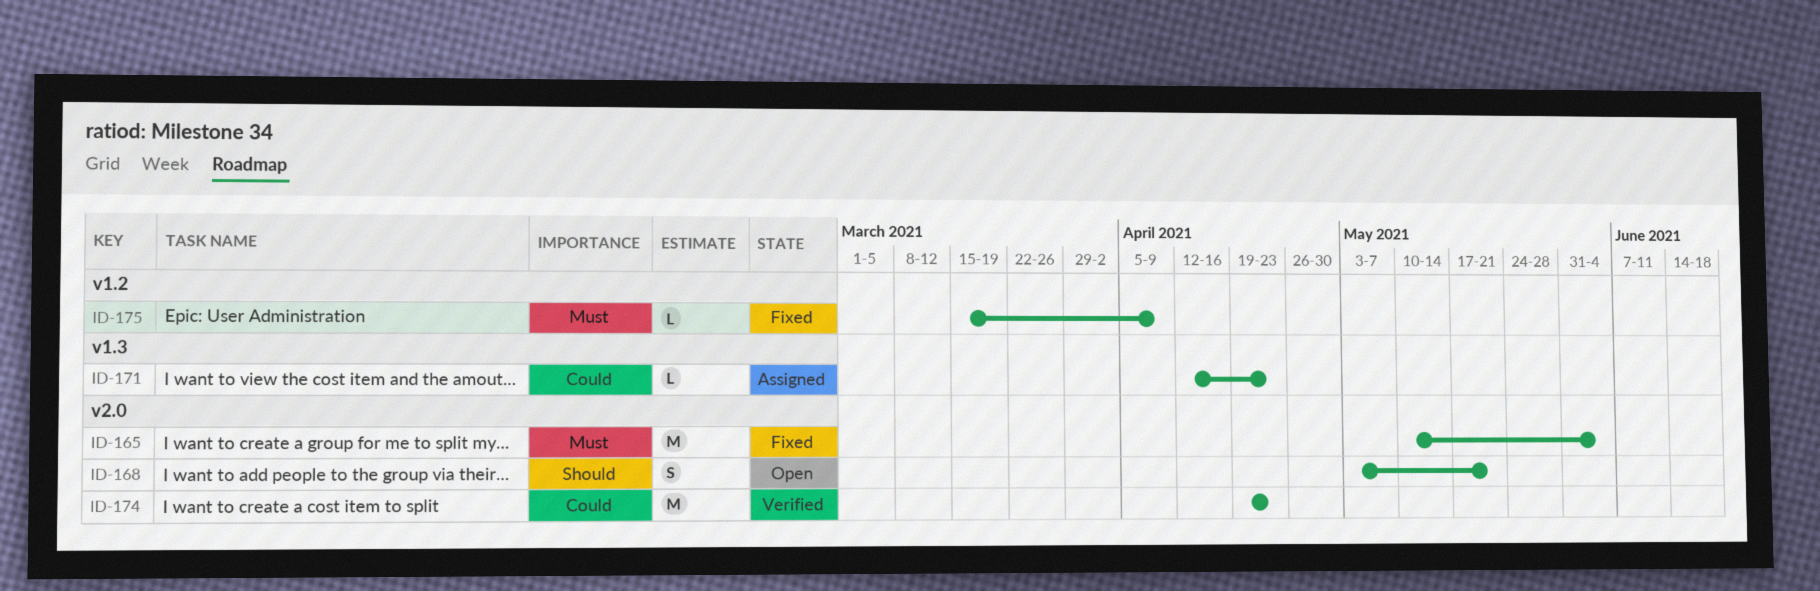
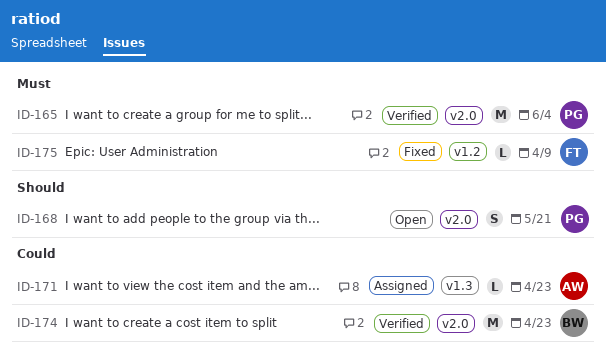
ID-165, status: Fixed -> Verified

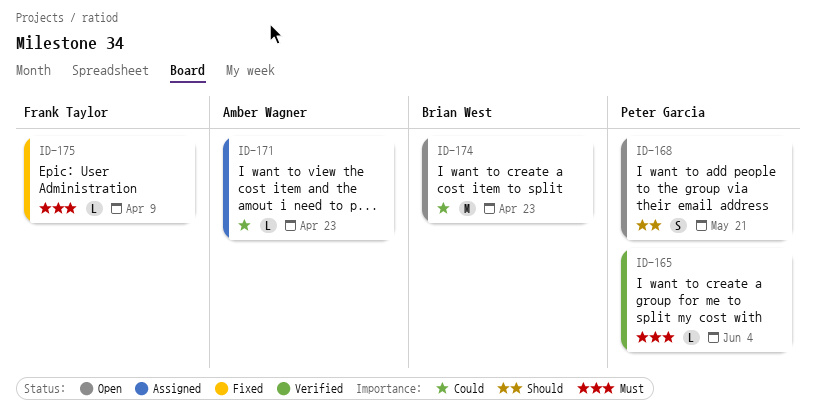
ID-165, estimate: M -> L
ID-174, status: Verified -> Open

